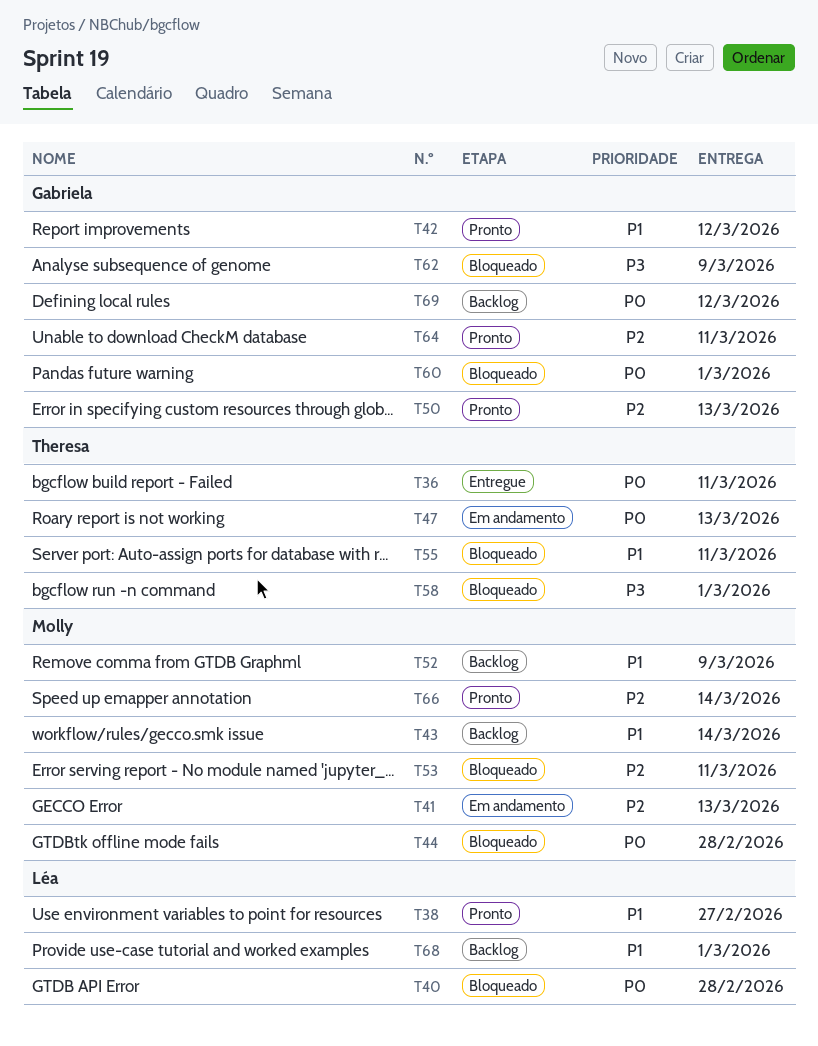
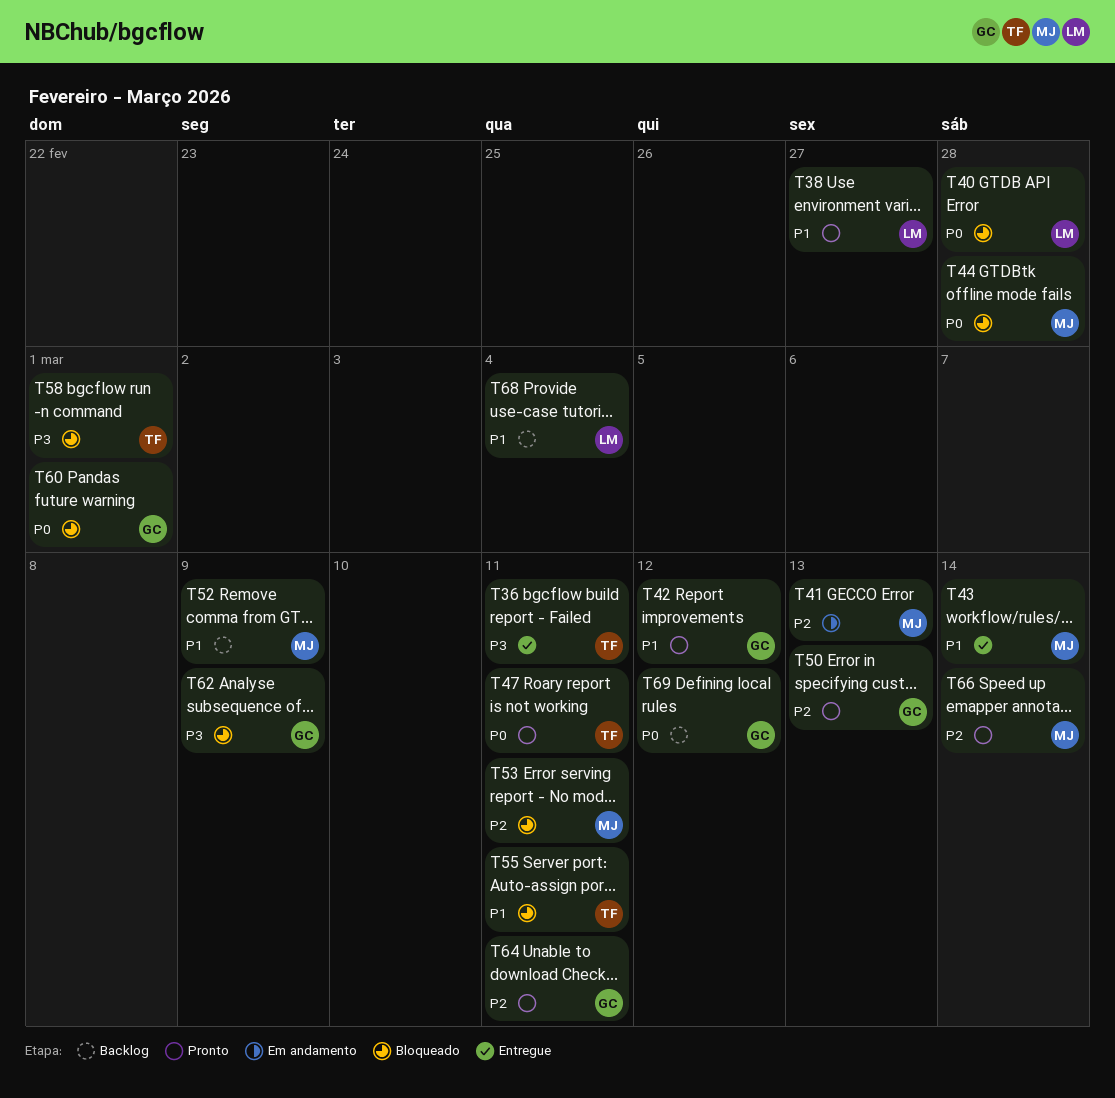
T36, priority: P0 -> P3
T43, status: Backlog -> Entregue
T47, status: Em andamento -> Pronto
T47, due: Mar 13 -> Mar 11
T68, due: Mar 1 -> Mar 4

